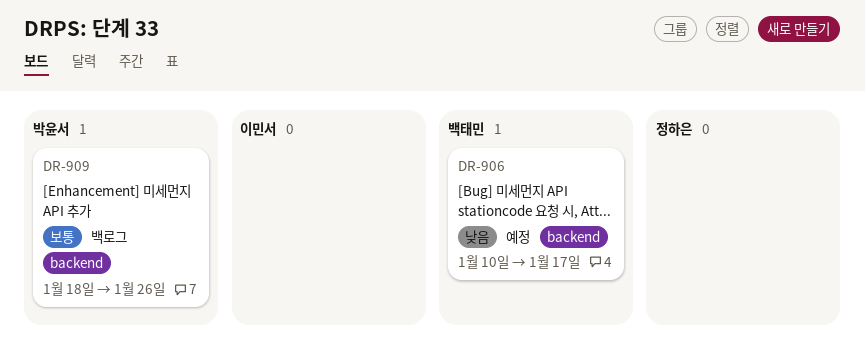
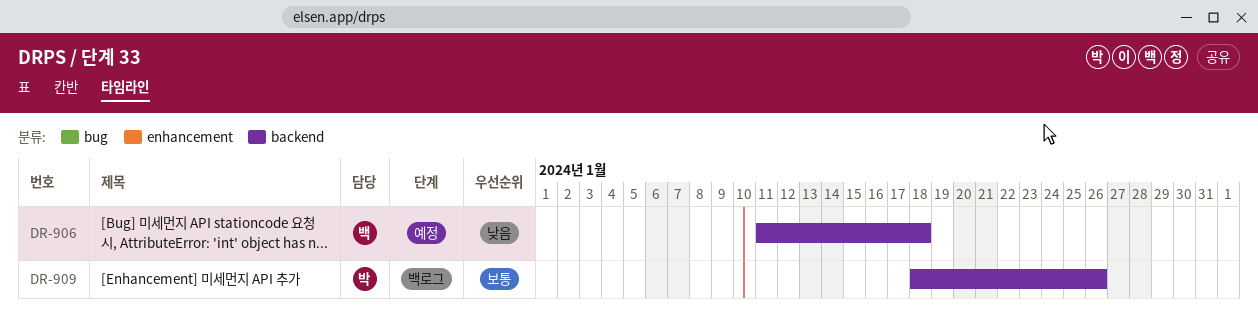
DR-906, start: Jan 10 -> Jan 11
DR-906, due: Jan 17 -> Jan 18

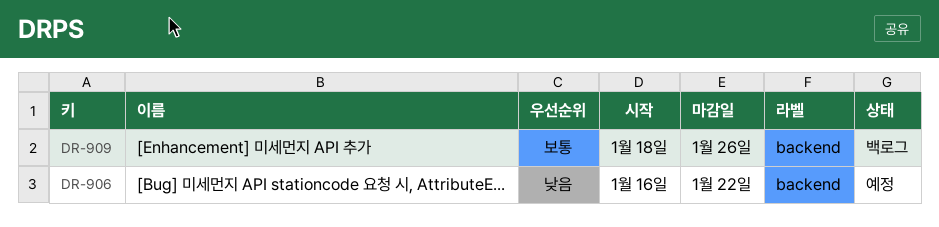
DR-906, start: Jan 11 -> Jan 16
DR-906, due: Jan 18 -> Jan 22

